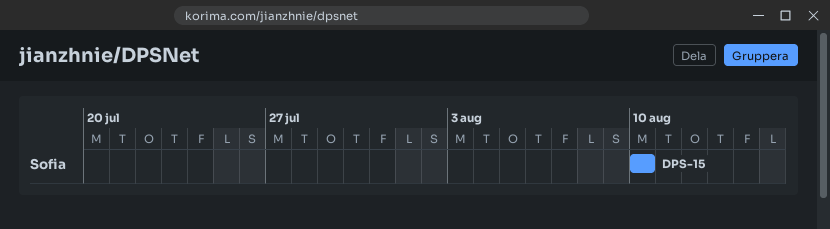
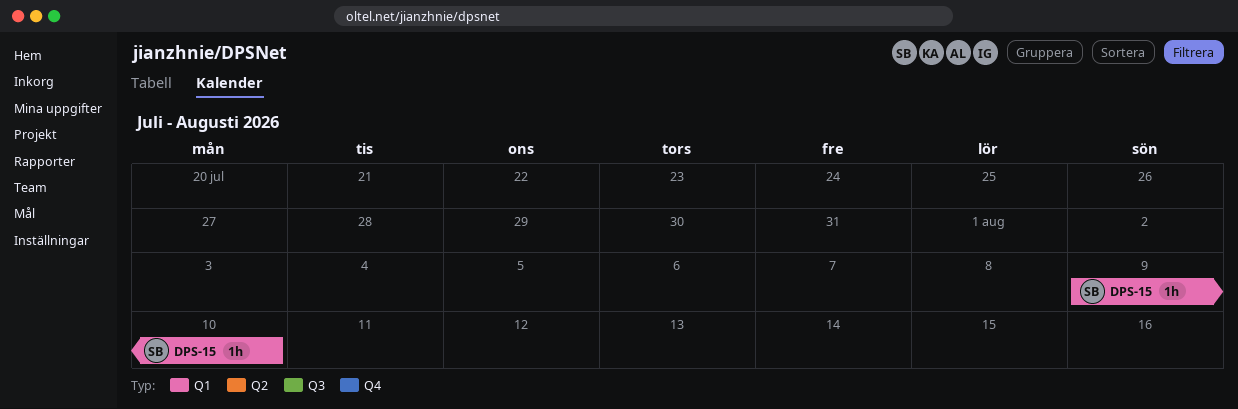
DPS-15, start: Aug 10 -> Aug 9

